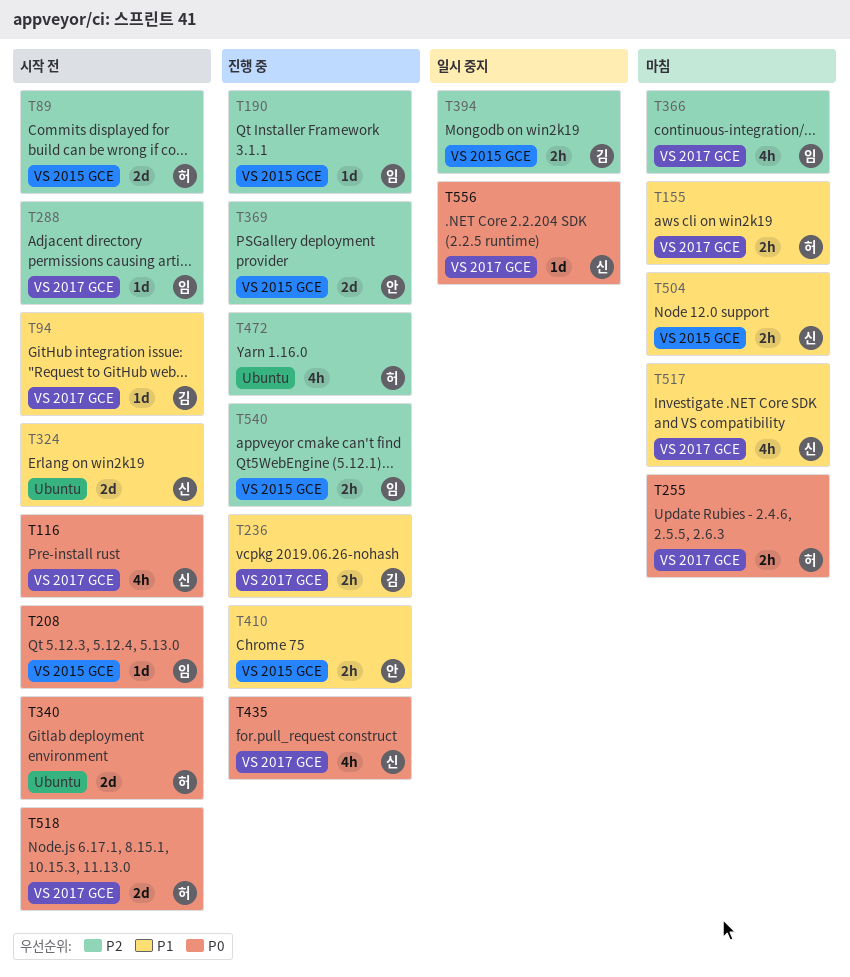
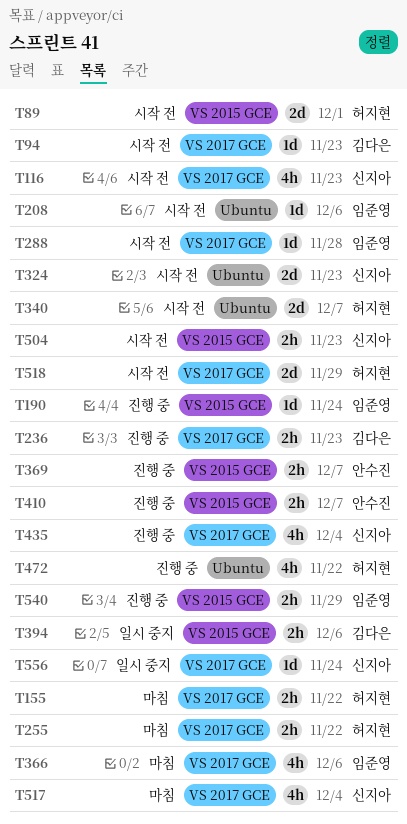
T208, label: VS 2015 GCE -> Ubuntu
T369, estimate: 2d -> 2h
T504, status: 마침 -> 시작 전

